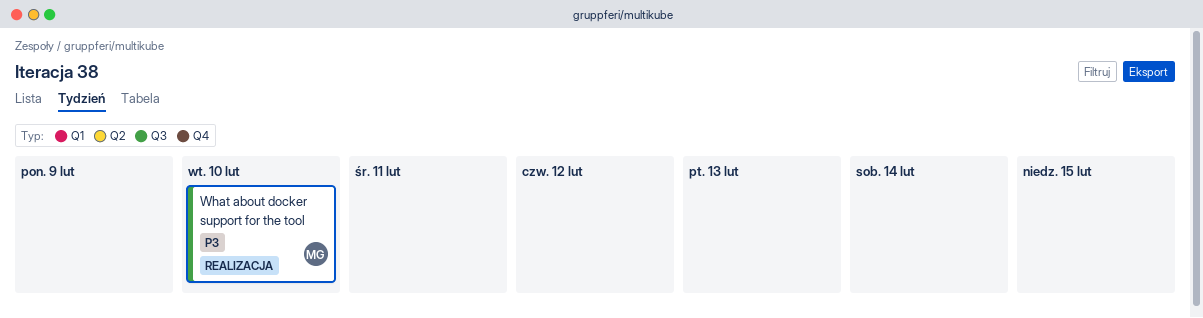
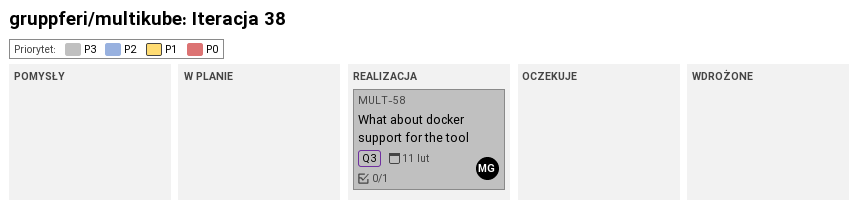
What about docker support for the tool, due: Feb 10 -> Feb 11

